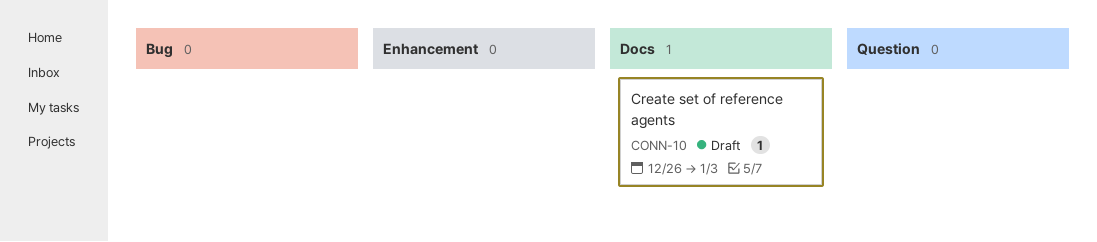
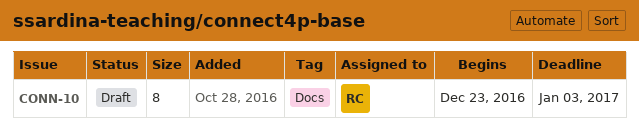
CONN-10, estimate: 1 -> 8
CONN-10, start: Dec 26 -> Dec 23

